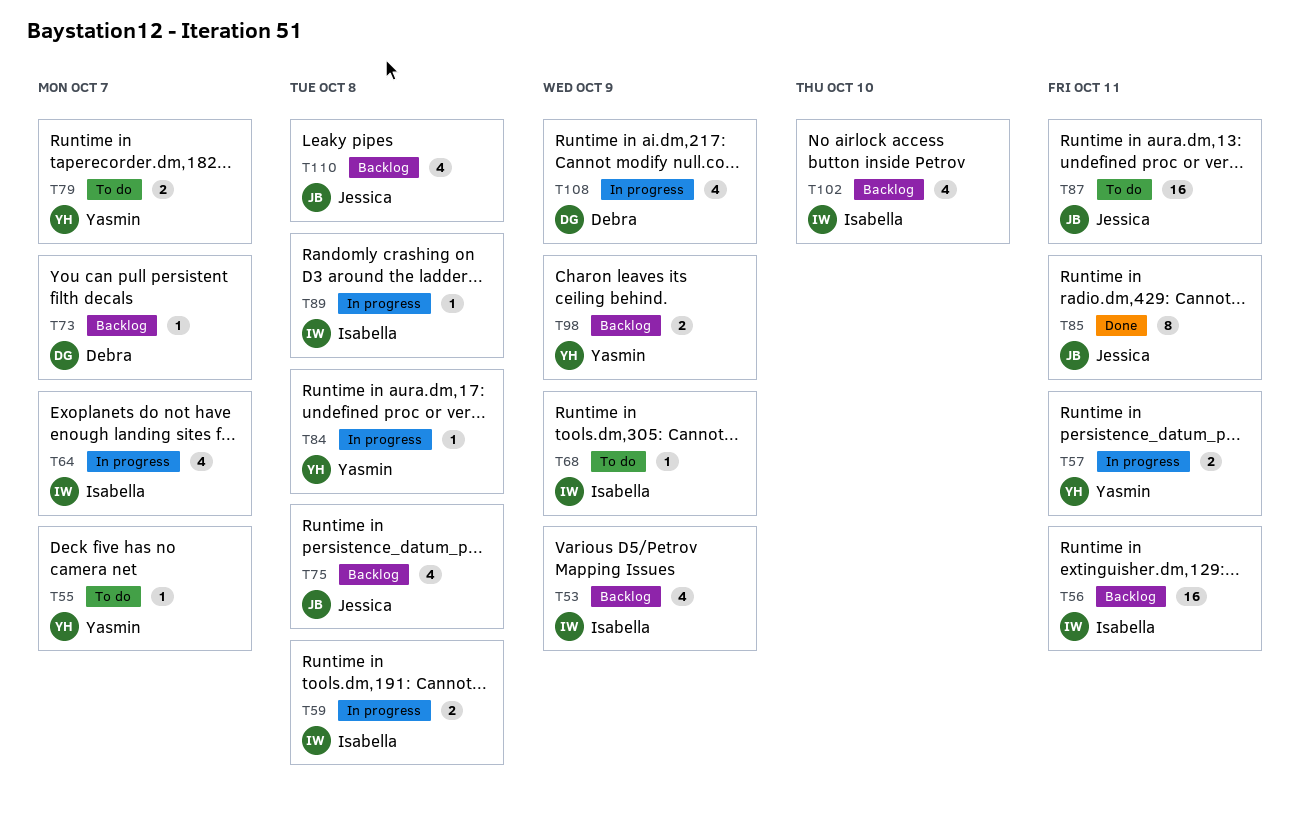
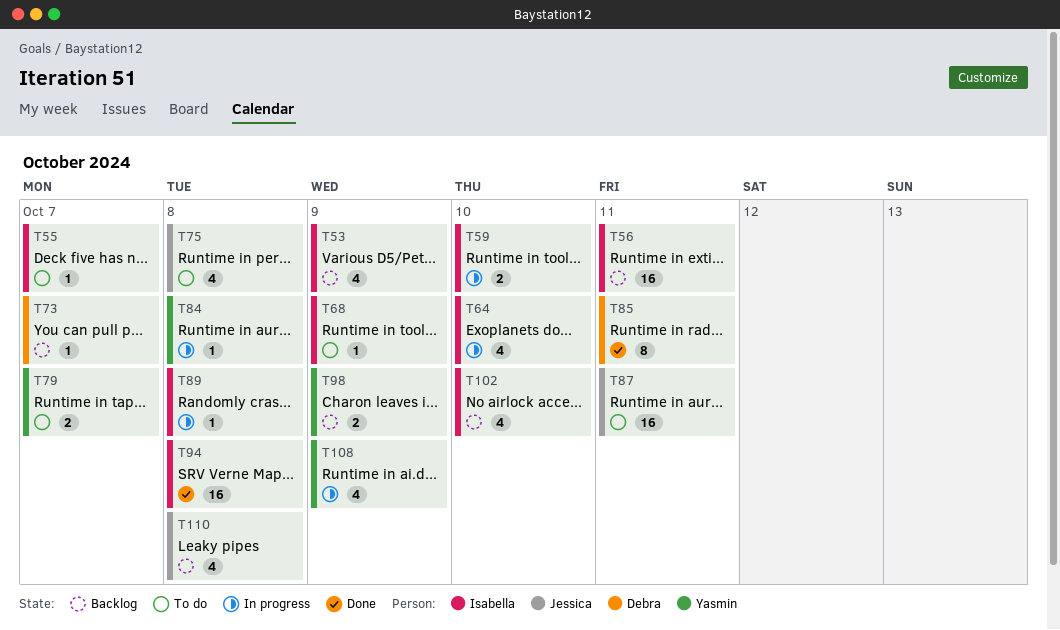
T55, owner: Yasmin -> Isabella
T57: present -> none
T59, due: Oct 8 -> Oct 10
T64, due: Oct 7 -> Oct 10
T75, status: Backlog -> To do
T85, owner: Jessica -> Debra
T94: none -> present
T108, owner: Debra -> Yasmin

